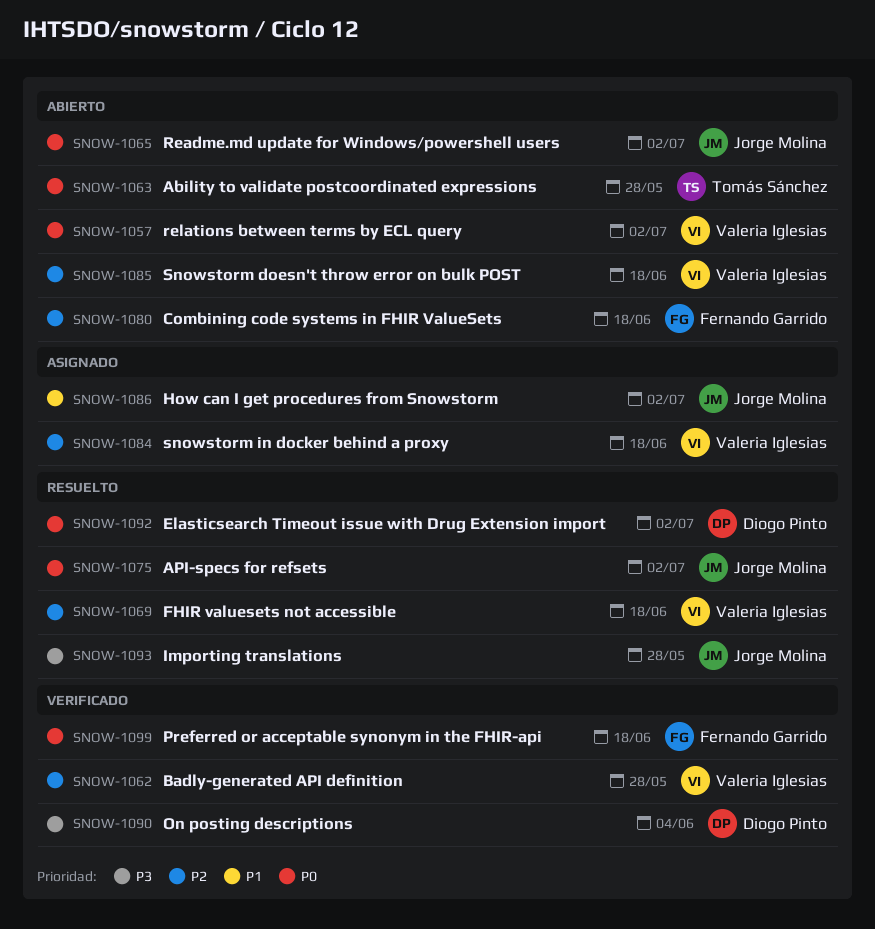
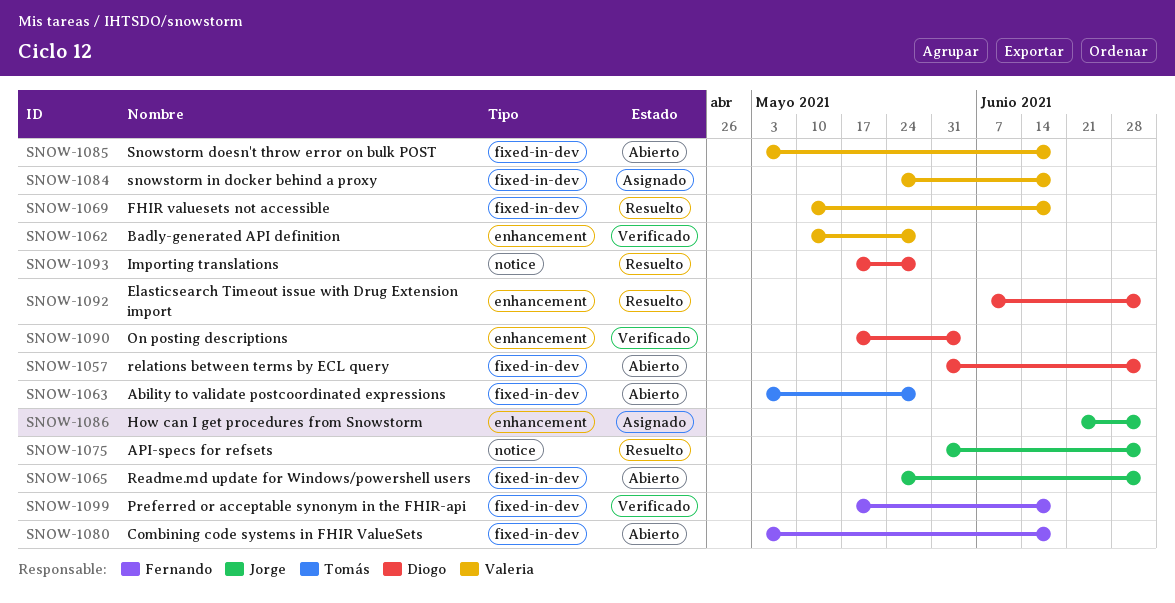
SNOW-1057, owner: Valeria Iglesias -> Diogo Pinto
SNOW-1093, owner: Jorge Molina -> Diogo Pinto

